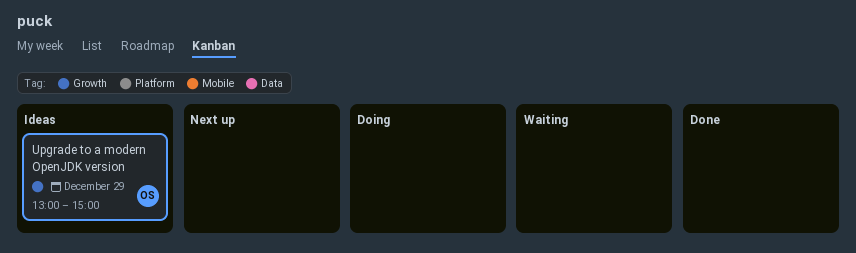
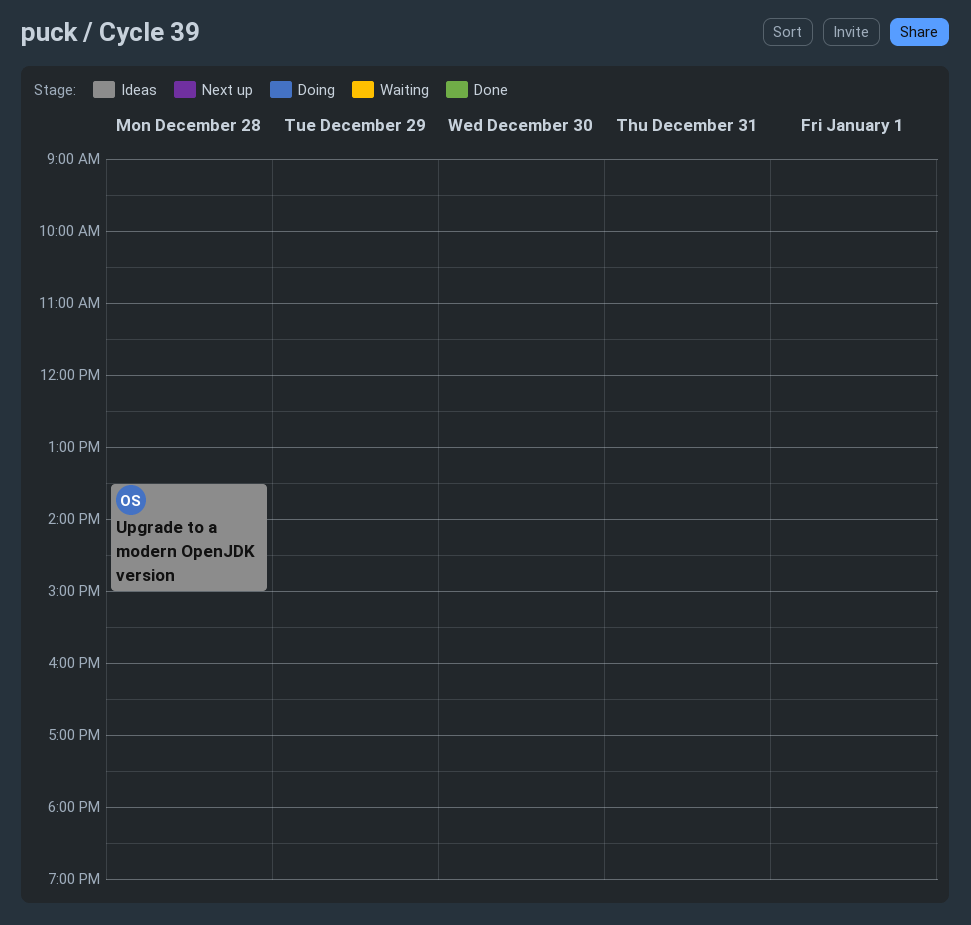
Upgrade to a modern OpenJDK version, day: Dec 29 -> Dec 28
Upgrade to a modern OpenJDK version, begins: 13:00 -> 13:30

